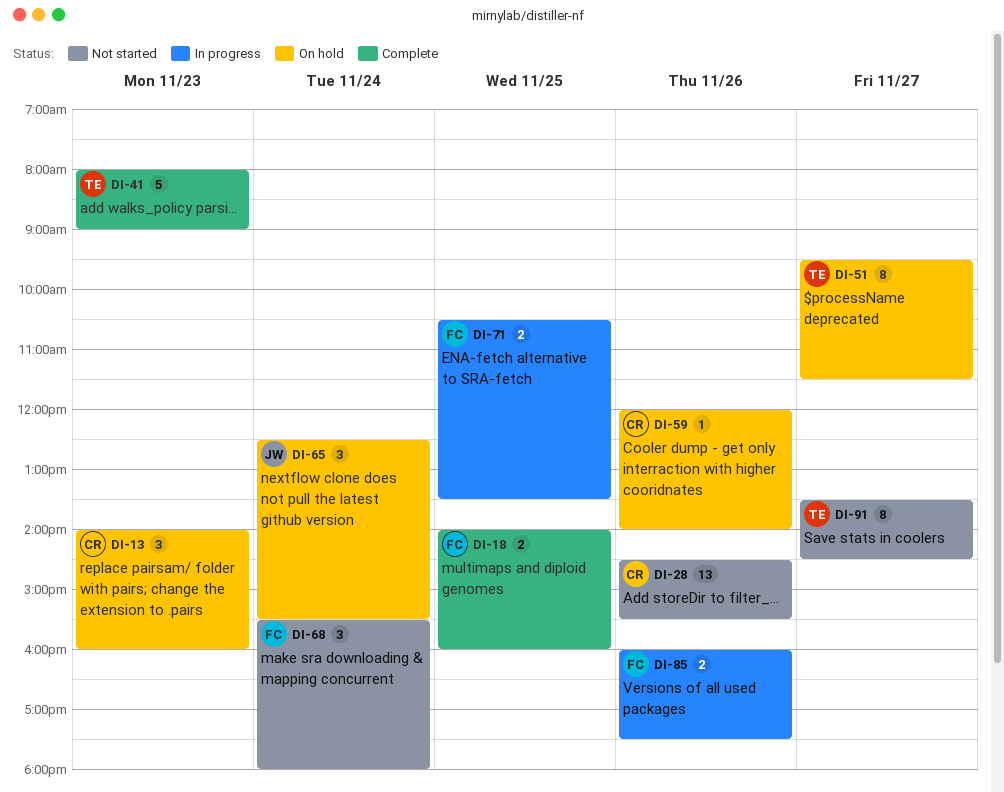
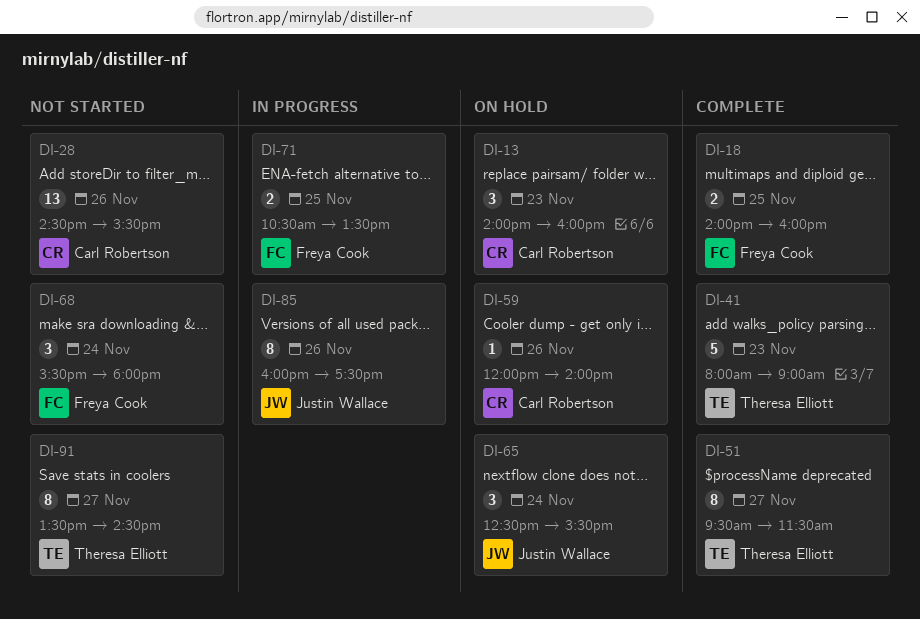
DI-51, status: On hold -> Complete
DI-85, owner: Freya Cook -> Justin Wallace
DI-85, estimate: 2 -> 8

